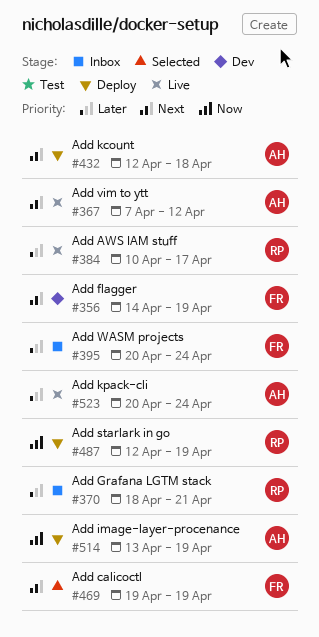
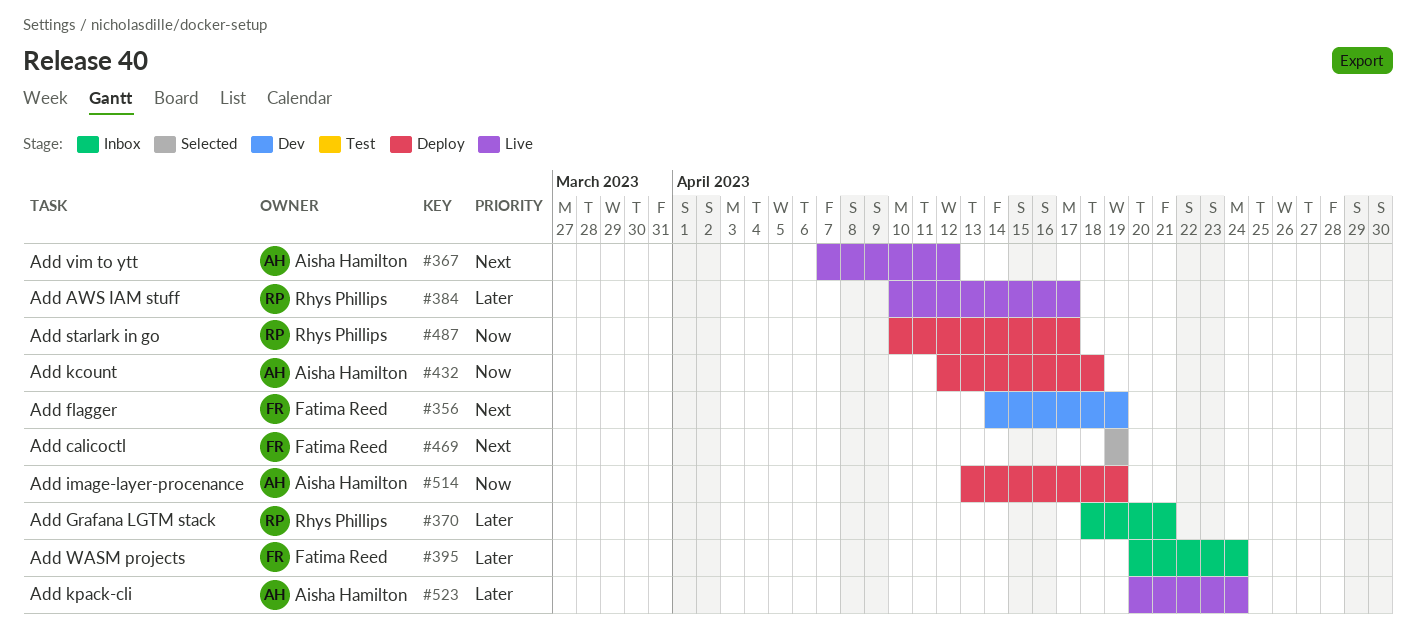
#432, priority: Next -> Now
#487, start: Apr 12 -> Apr 10
#487, due: Apr 19 -> Apr 17

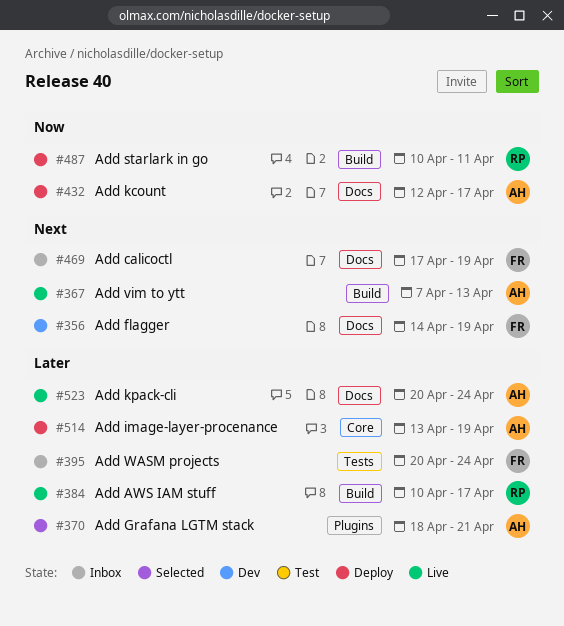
#367, due: Apr 12 -> Apr 13
#370, status: Inbox -> Selected
#370, owner: Rhys Phillips -> Aisha Hamilton
#432, due: Apr 18 -> Apr 17
#469, status: Selected -> Inbox
#469, start: Apr 19 -> Apr 17
#487, due: Apr 17 -> Apr 11
#514, priority: Now -> Later

